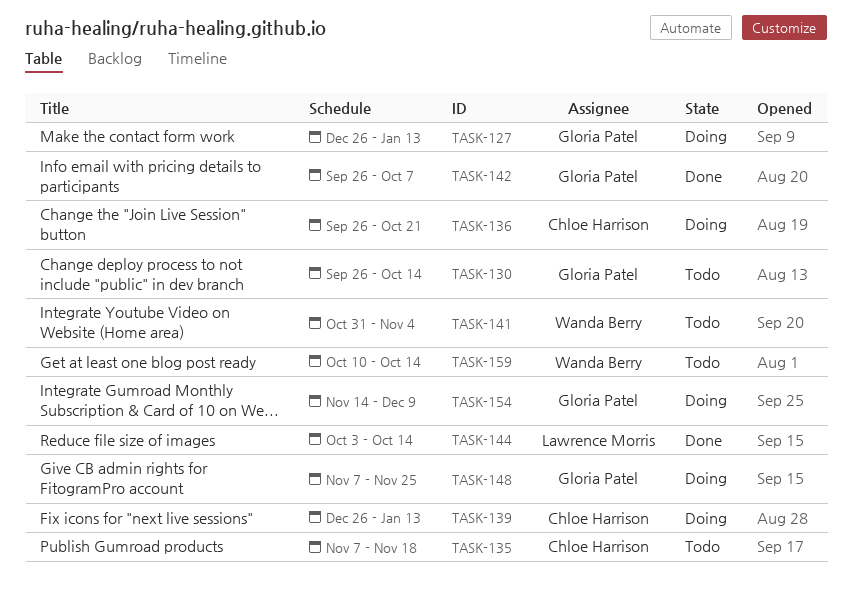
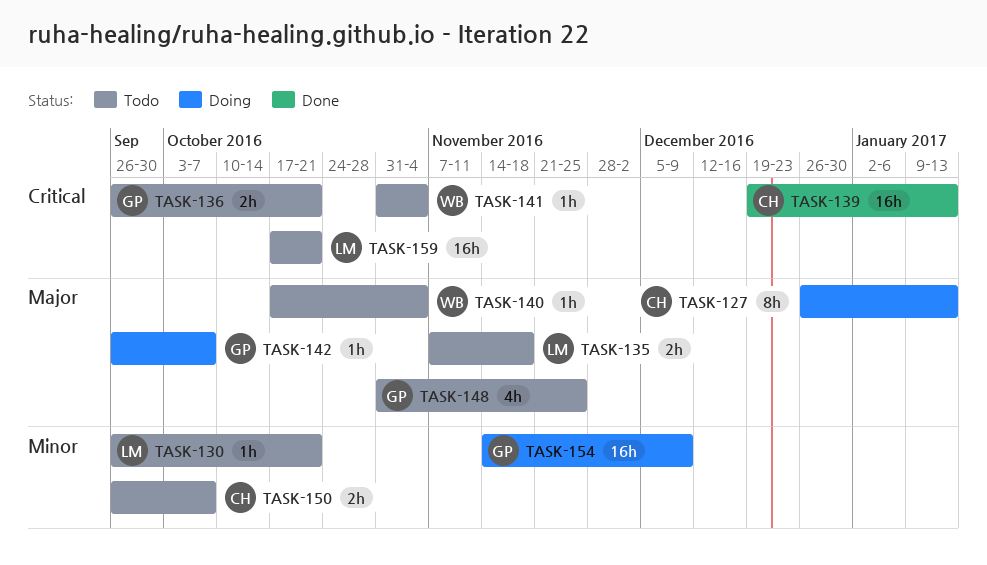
TASK-127, owner: Gloria Patel -> Chloe Harrison
TASK-130, owner: Gloria Patel -> Lawrence Morris
TASK-130, due: Oct 14 -> Oct 21
TASK-135, owner: Chloe Harrison -> Lawrence Morris
TASK-136, status: Doing -> Todo
TASK-136, owner: Chloe Harrison -> Gloria Patel
TASK-139, status: Doing -> Done
TASK-139, start: Dec 26 -> Dec 19
TASK-140: none -> present
TASK-142, status: Done -> Doing
TASK-144: present -> none
TASK-148, status: Doing -> Todo
TASK-148, start: Nov 7 -> Oct 31
TASK-150: none -> present
TASK-159, owner: Wanda Berry -> Lawrence Morris
TASK-159, start: Oct 10 -> Oct 17
TASK-159, due: Oct 14 -> Oct 21

